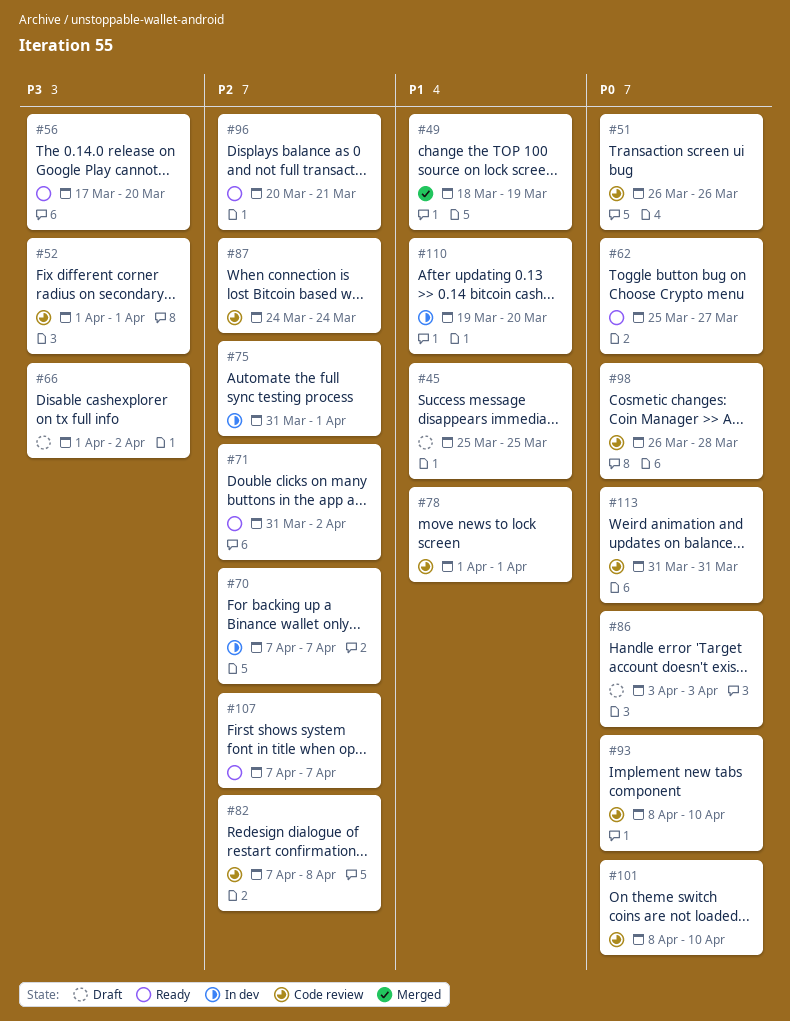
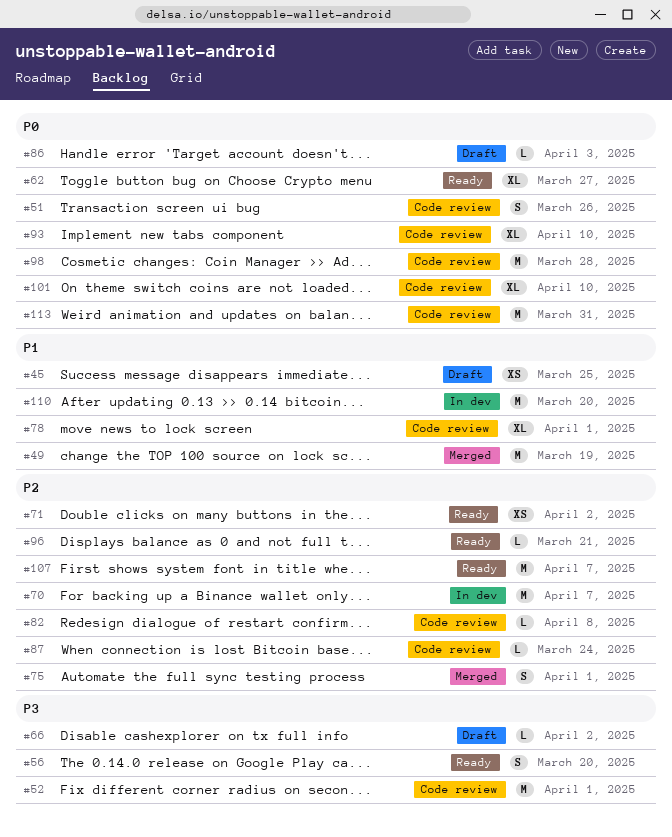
#75, status: In dev -> Merged

